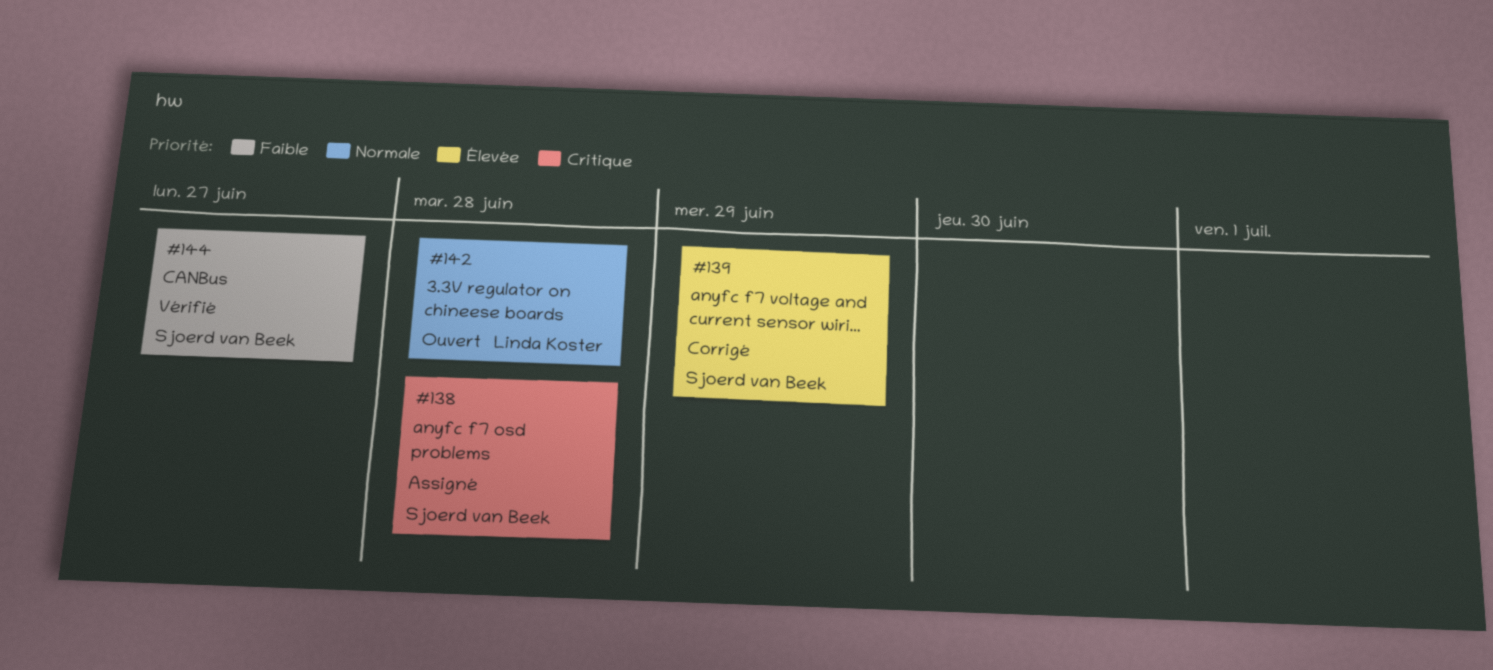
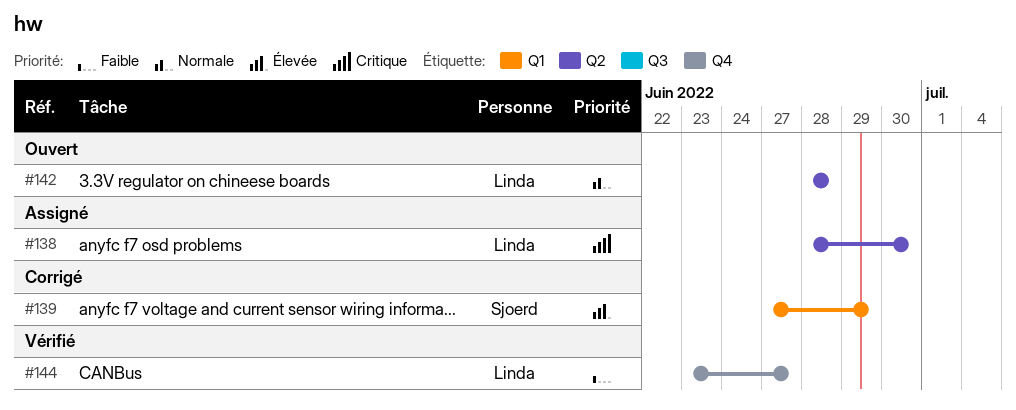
#138, owner: Sjoerd van Beek -> Linda Koster
#138, due: Jun 28 -> Jun 30
#144, owner: Sjoerd van Beek -> Linda Koster

